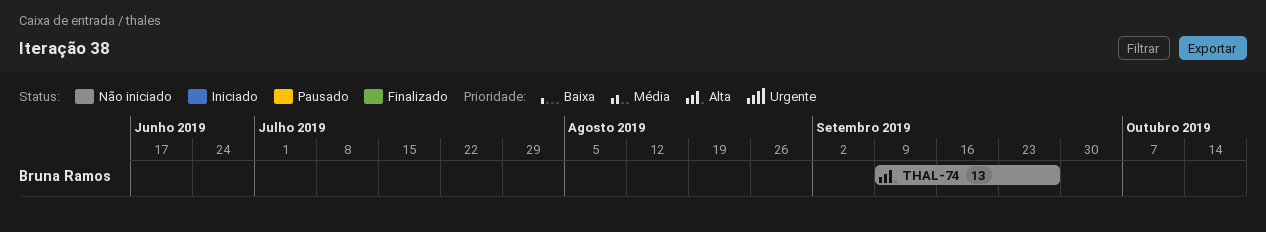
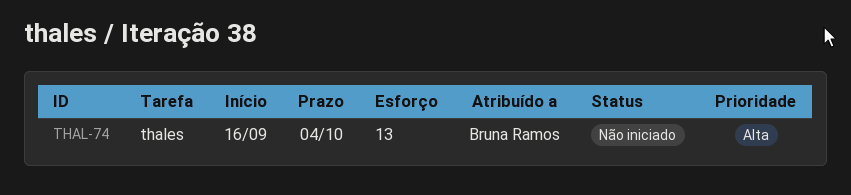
THAL-74, start: Sep 9 -> Sep 16
THAL-74, due: Sep 27 -> Oct 4

